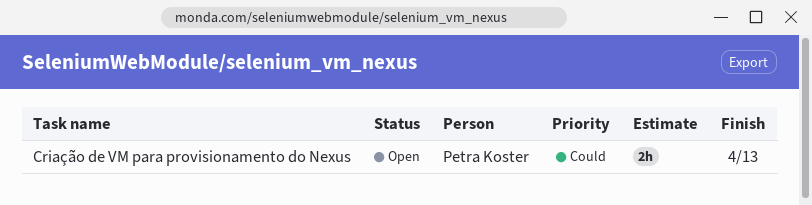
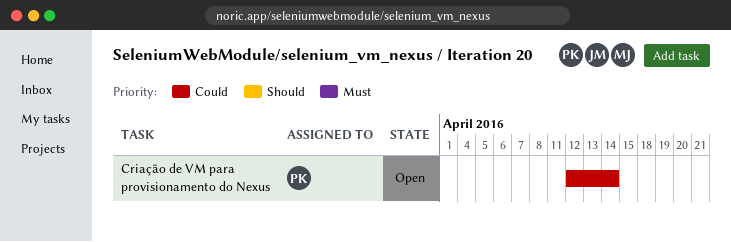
Criação de VM para provisionamento do Nexus, due: Apr 13 -> Apr 14

